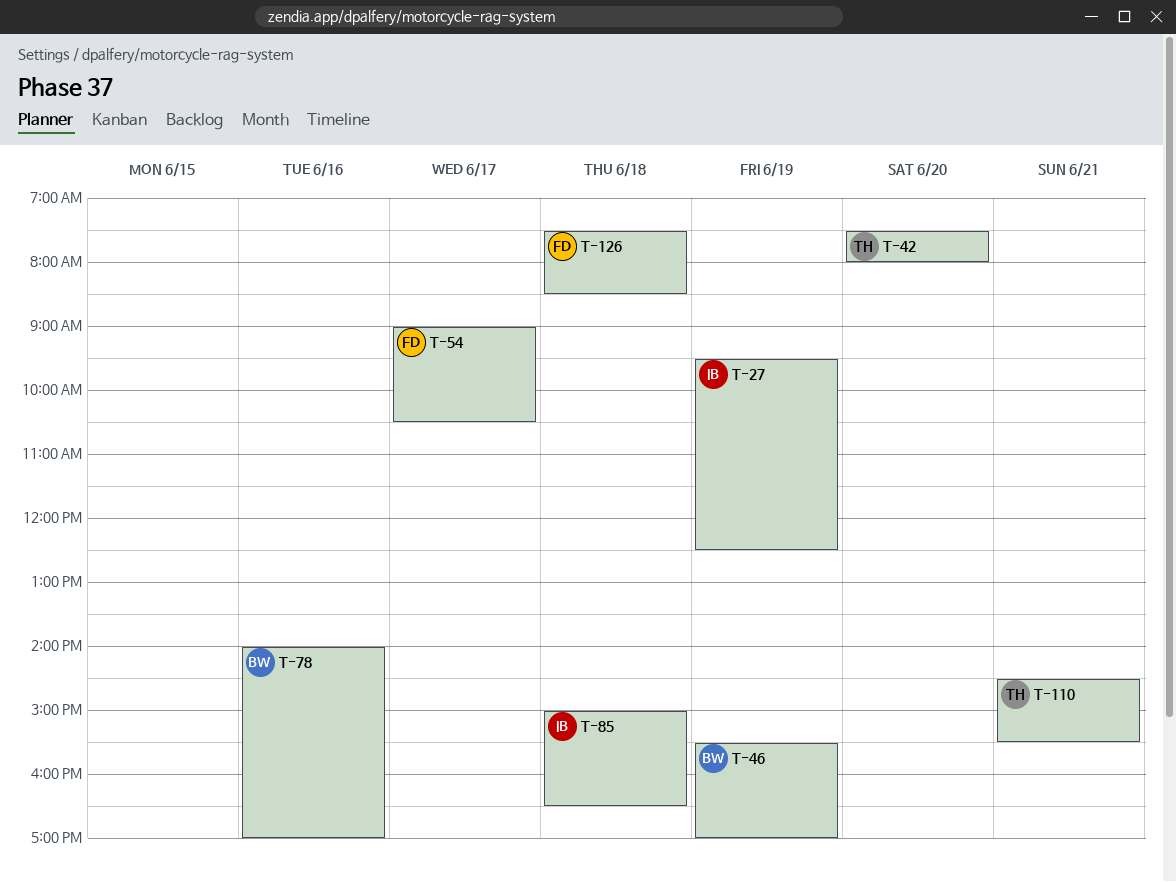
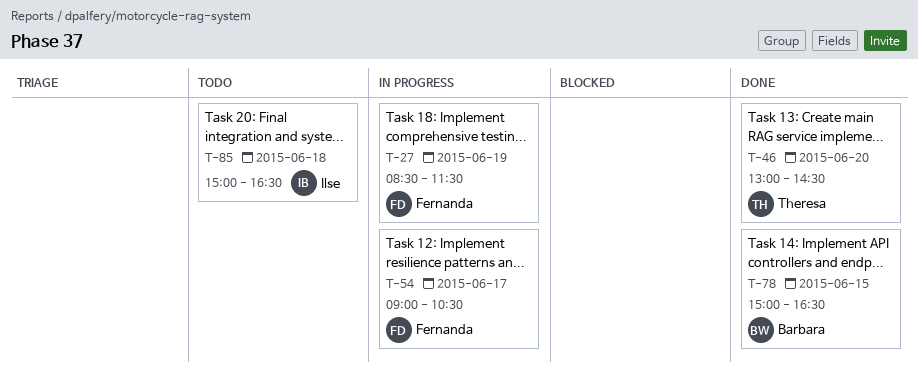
T-27, owner: Ilse -> Fernanda
T-27, begins: 09:30 -> 08:30
T-27, ends: 12:30 -> 11:30
T-42: present -> none
T-46, owner: Barbara -> Theresa
T-46, day: Jun 19 -> Jun 20
T-46, begins: 15:30 -> 13:00
T-46, ends: 17:00 -> 14:30
T-78, day: Jun 16 -> Jun 15
T-78, begins: 14:00 -> 15:00
T-78, ends: 17:00 -> 16:30
T-110: present -> none
T-126: present -> none

